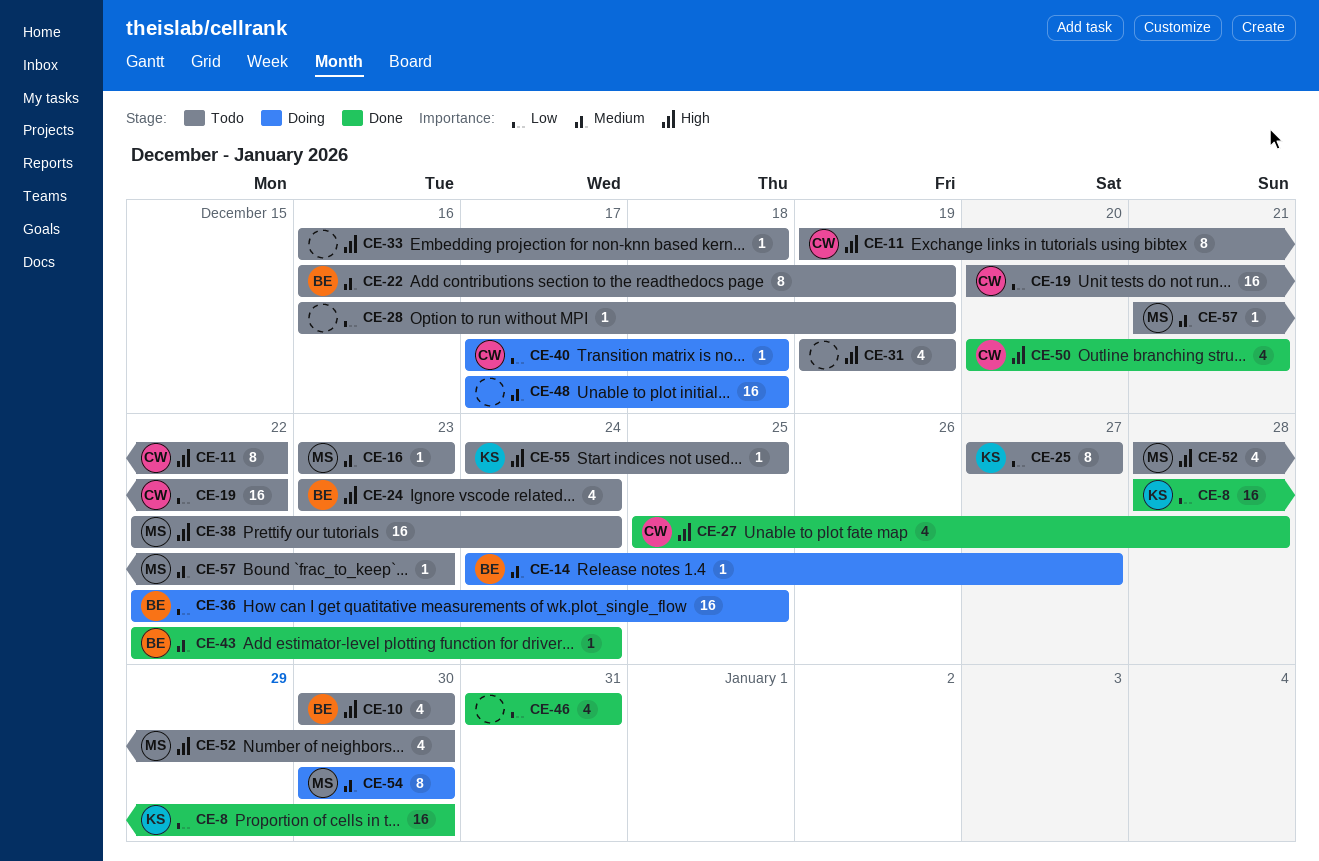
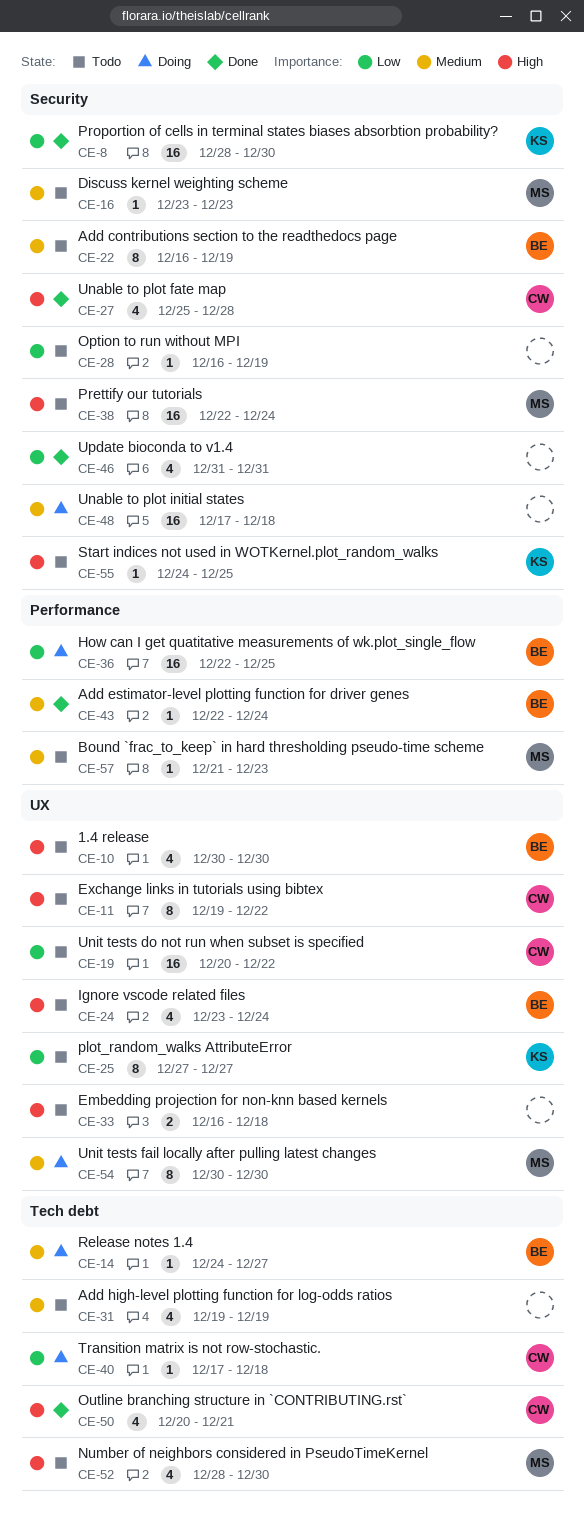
CE-31, priority: High -> Medium
CE-33, estimate: 1 -> 2

